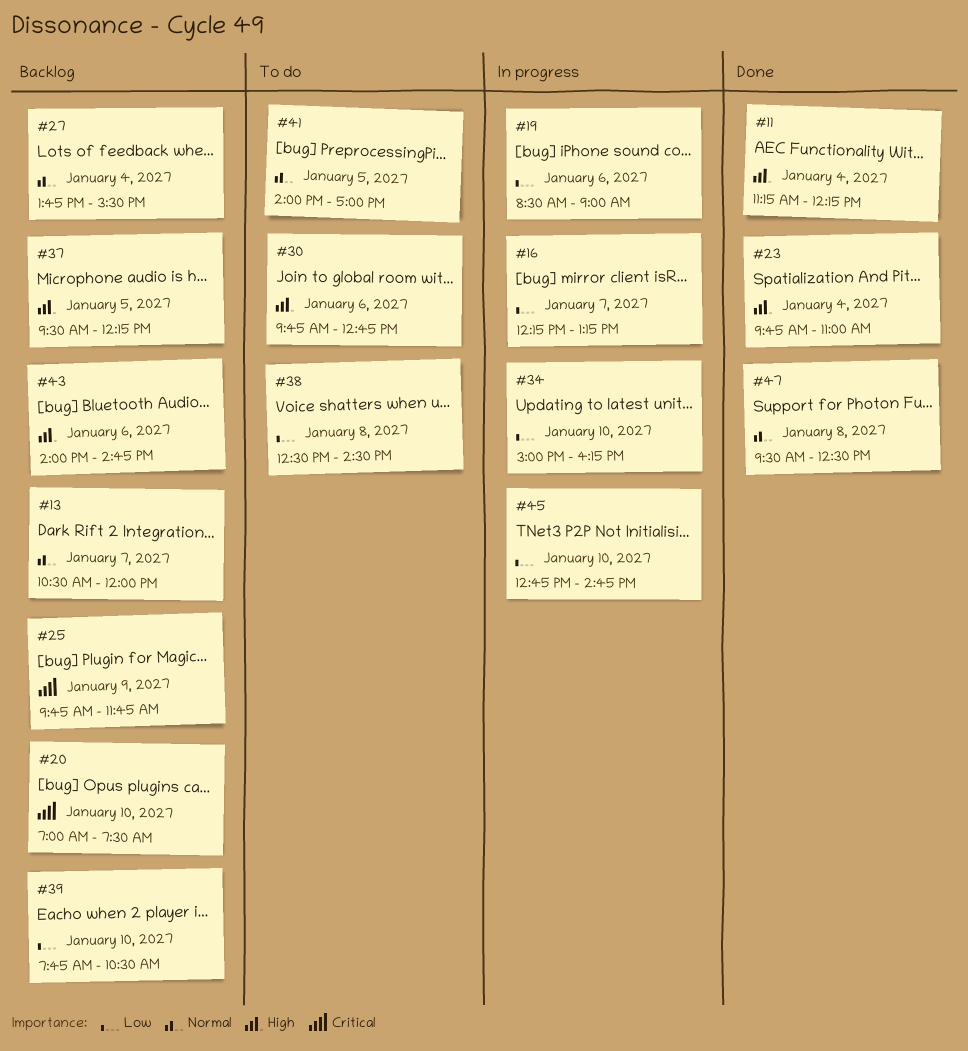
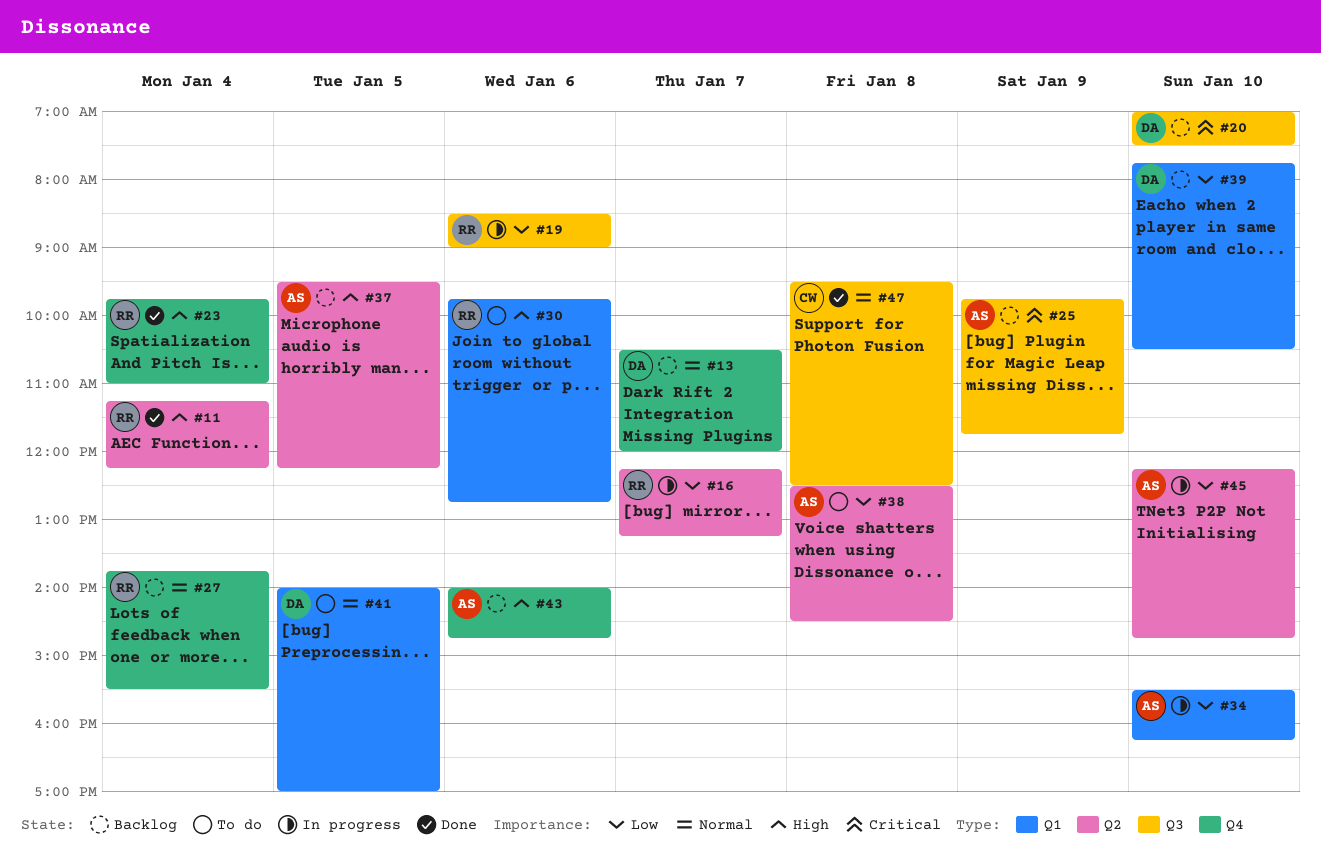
#34, begins: 15:00 -> 15:30
#45, begins: 12:45 -> 12:15

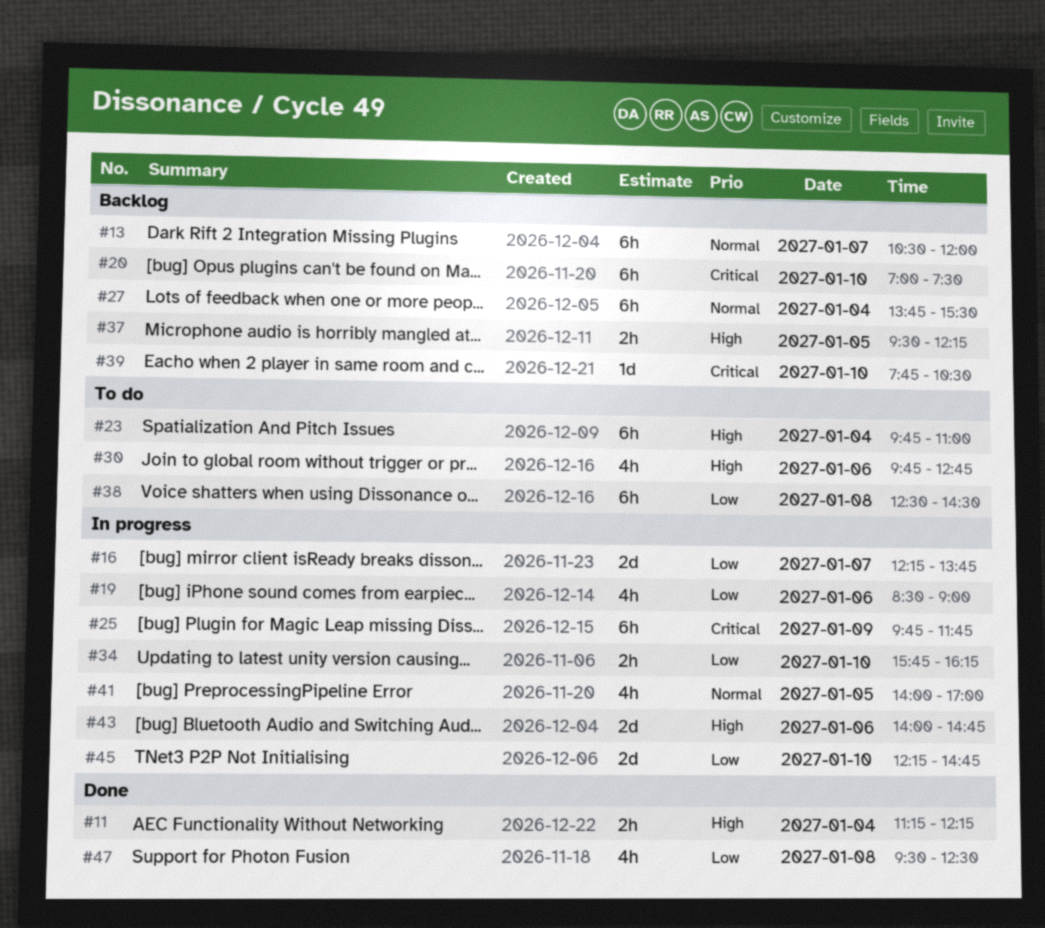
#16, ends: 13:15 -> 13:45
#23, status: Done -> To do
#25, status: Backlog -> In progress
#34, begins: 15:30 -> 15:45
#39, priority: Low -> Critical
#41, status: To do -> In progress
#43, status: Backlog -> In progress
#47, priority: Normal -> Low

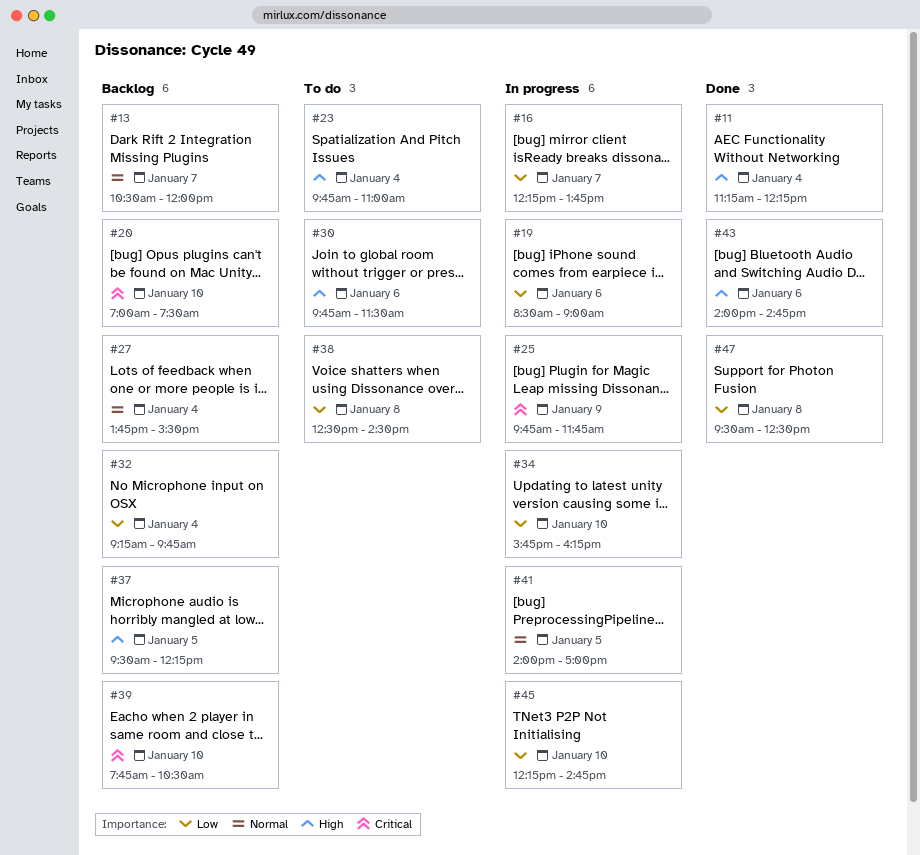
#30, ends: 12:45 -> 11:30
#32: none -> present
#43, status: In progress -> Done

